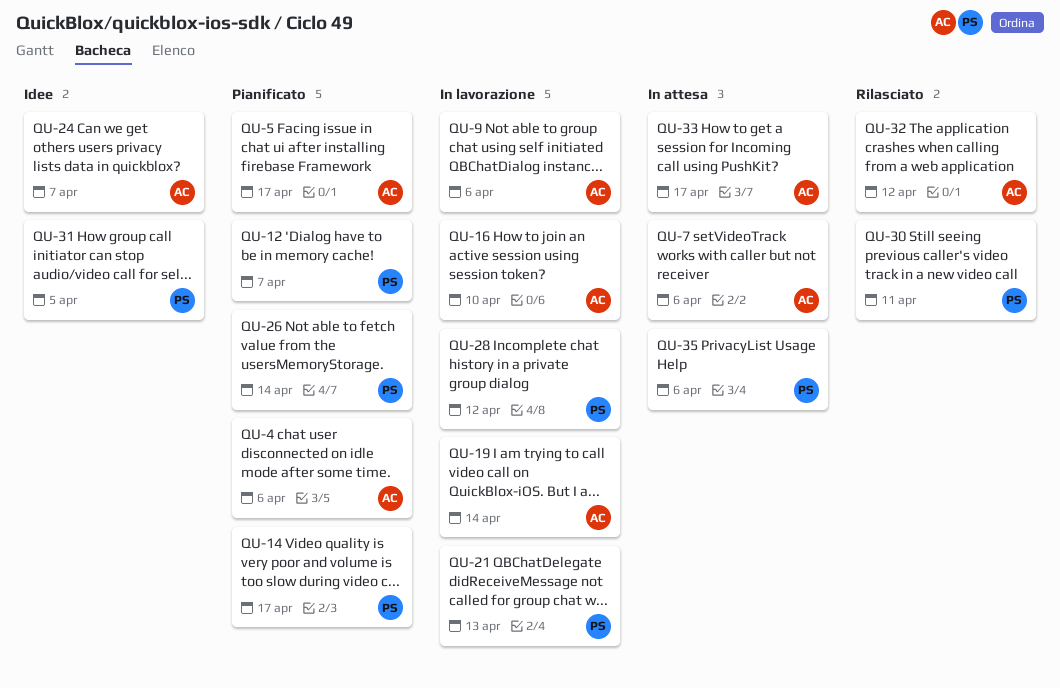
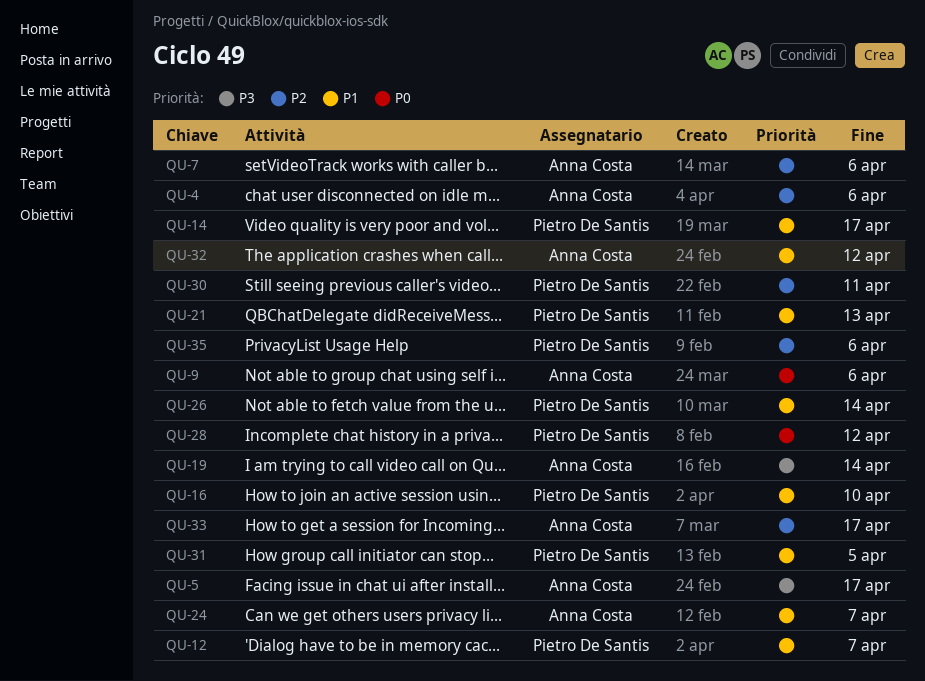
QU-16, owner: Anna Costa -> Pietro De Santis

